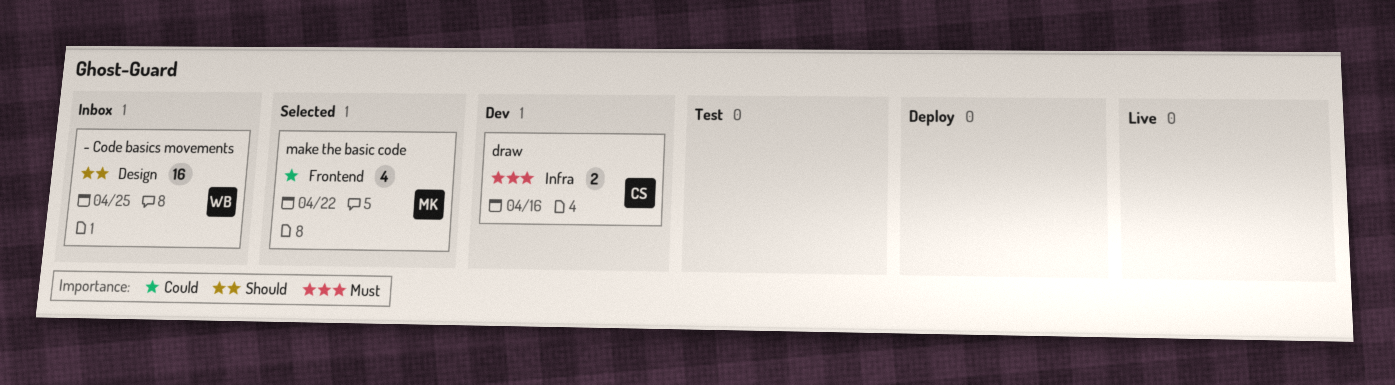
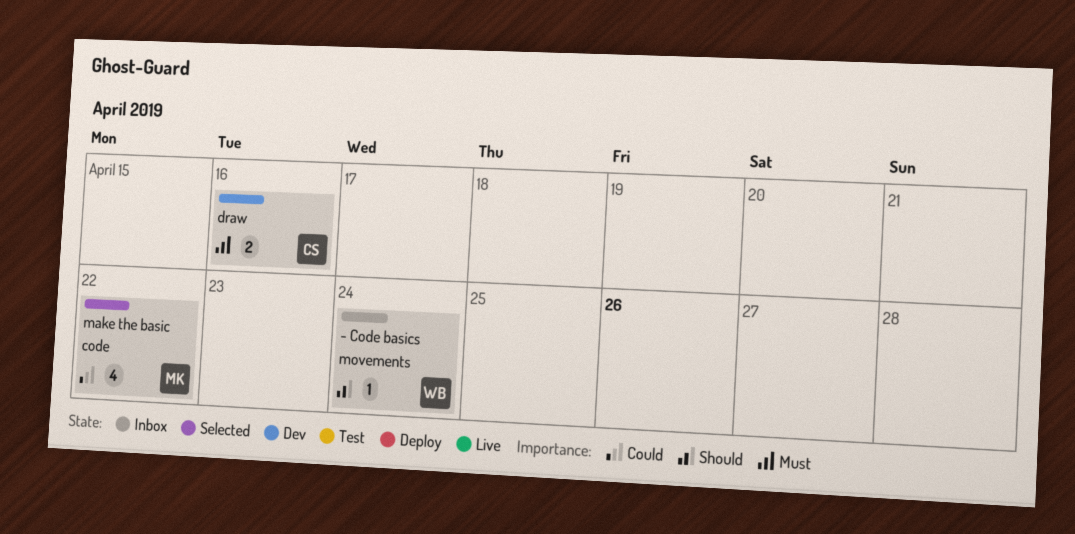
- Code basics movements, estimate: 16 -> 1
- Code basics movements, due: Apr 25 -> Apr 24

